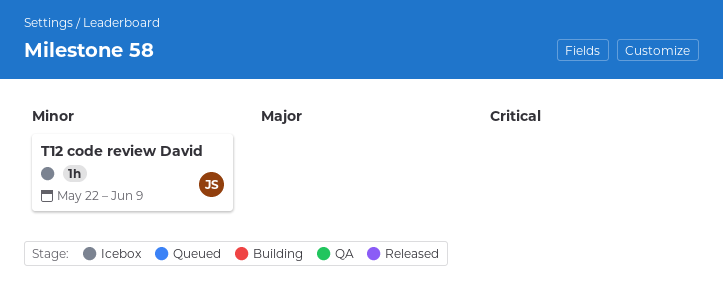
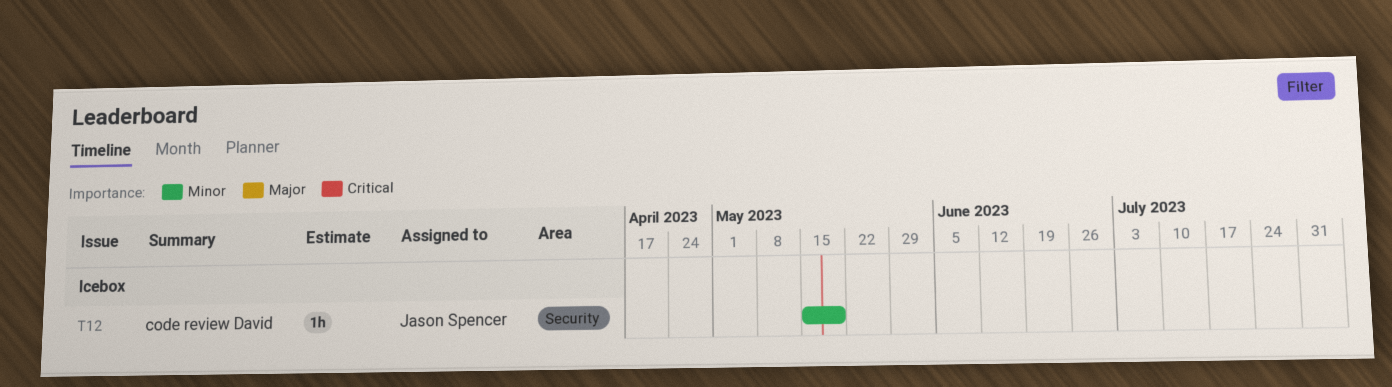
T12, start: May 22 -> May 15
T12, due: Jun 9 -> May 19

